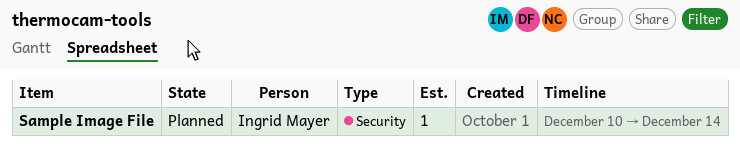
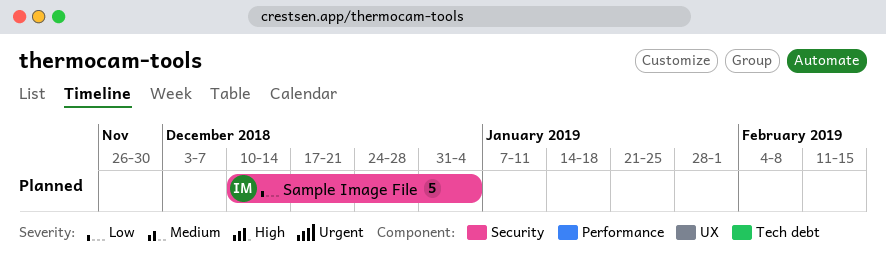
Sample Image File, estimate: 1 -> 5
Sample Image File, due: Dec 14 -> Jan 4

